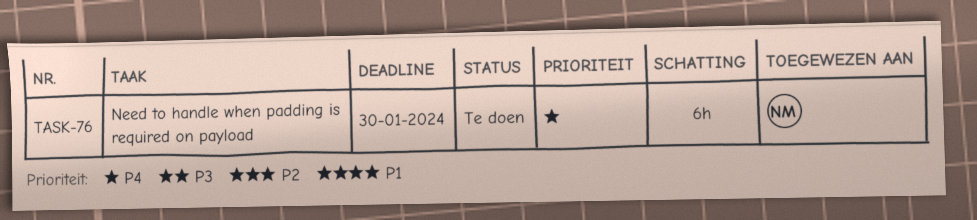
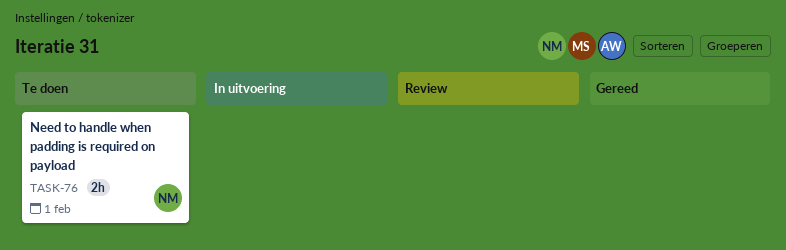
TASK-76, estimate: 6h -> 2h
TASK-76, due: Jan 30 -> Feb 1

